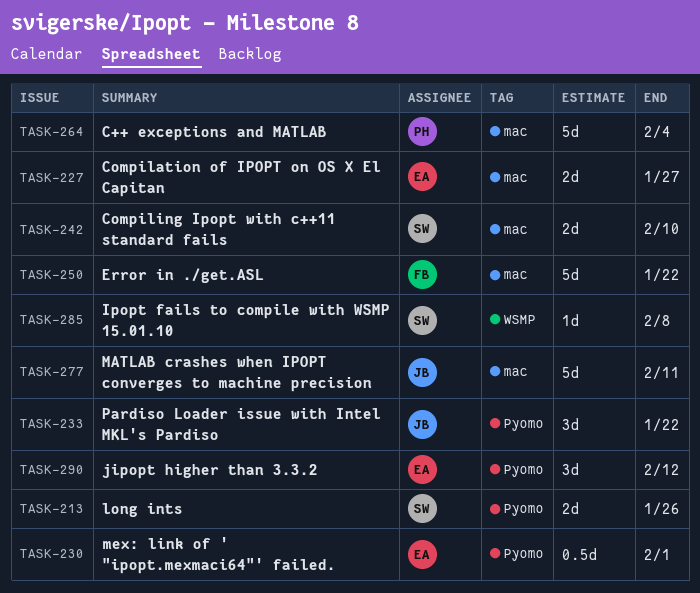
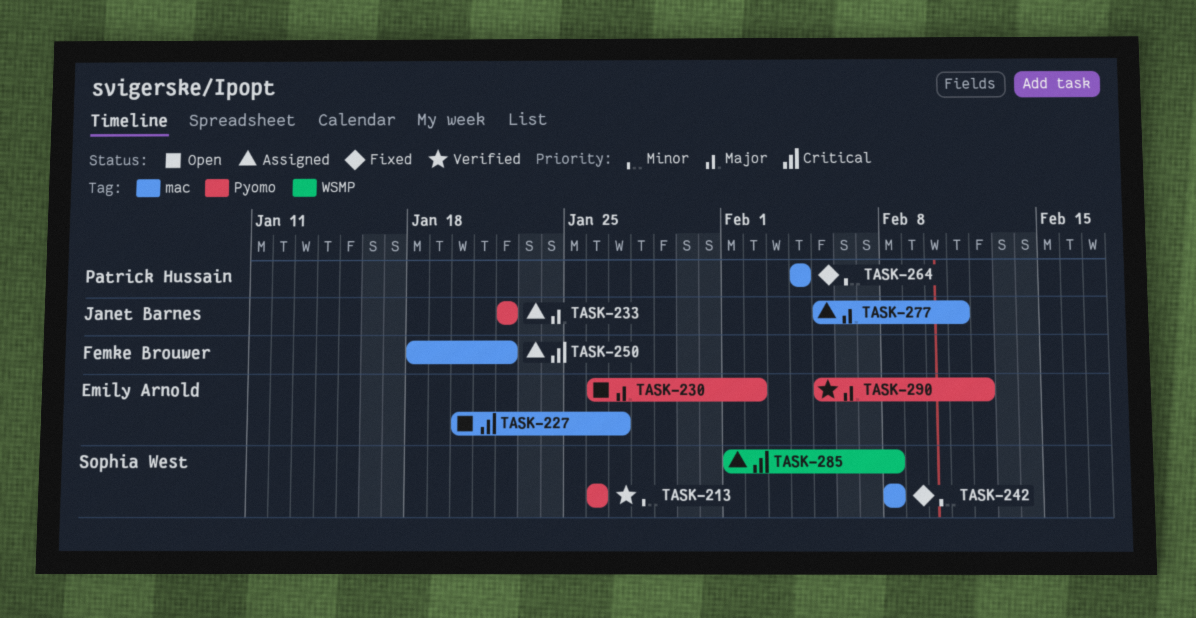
TASK-230, due: Feb 1 -> Feb 2
TASK-242, due: Feb 10 -> Feb 8

